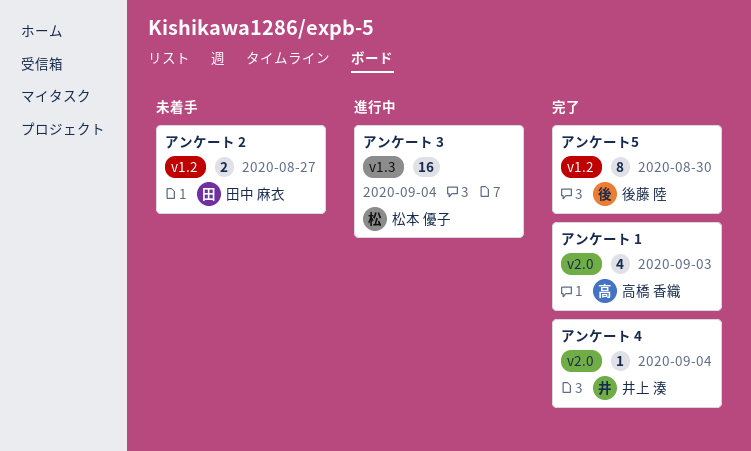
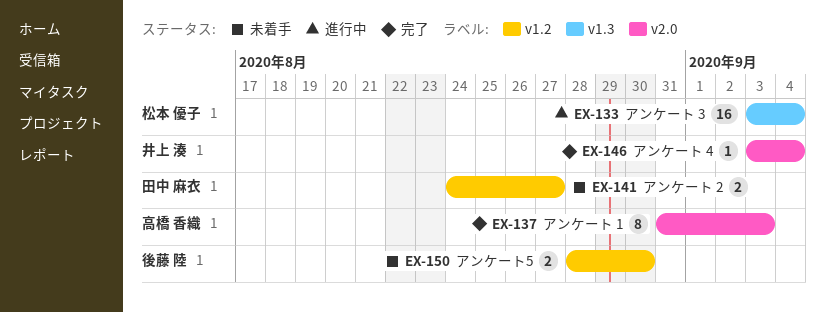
アンケート 1, estimate: 4 -> 8
アンケート5, status: 完了 -> 未着手
アンケート5, estimate: 8 -> 2

